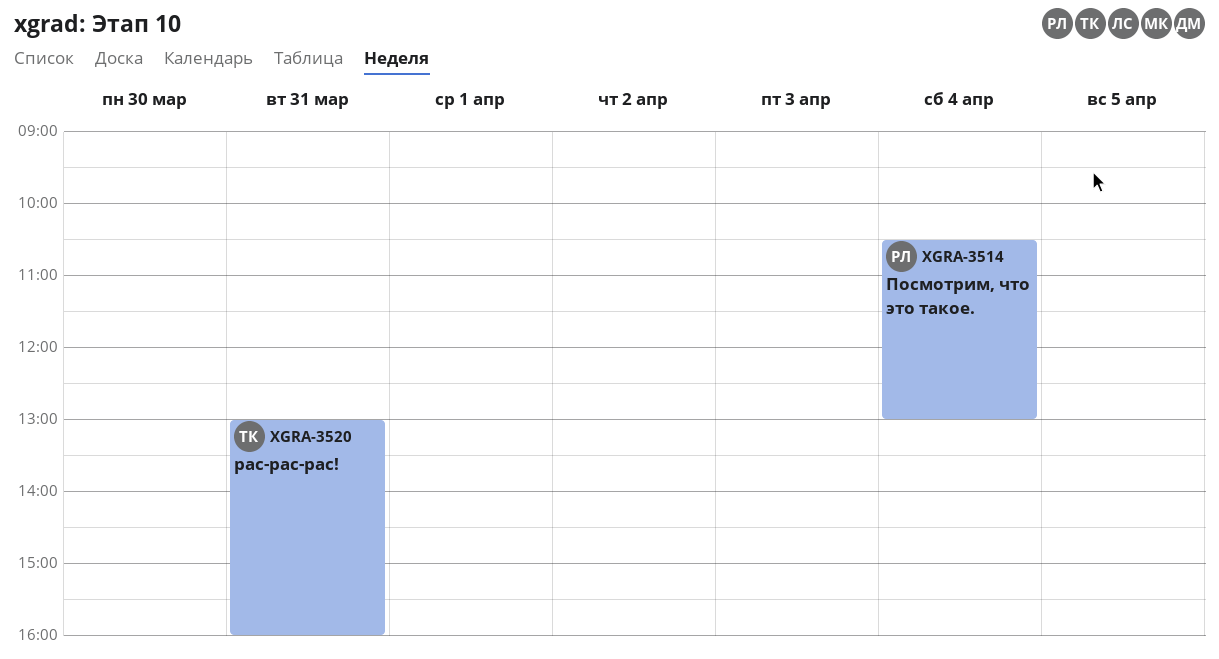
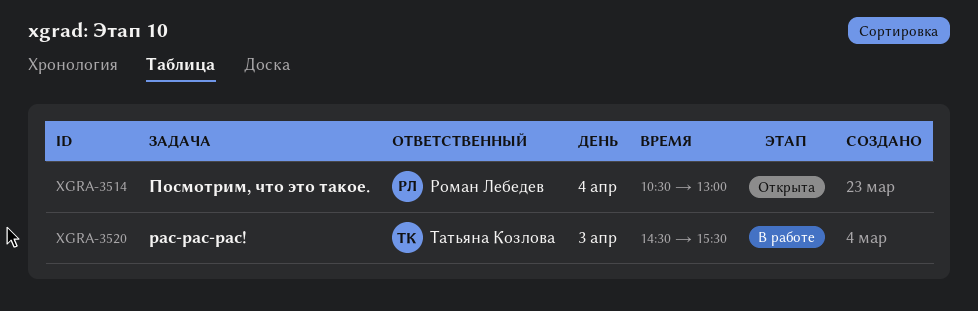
XGRA-3520, day: Mar 31 -> Apr 3
XGRA-3520, begins: 13:00 -> 14:30
XGRA-3520, ends: 16:00 -> 15:30

